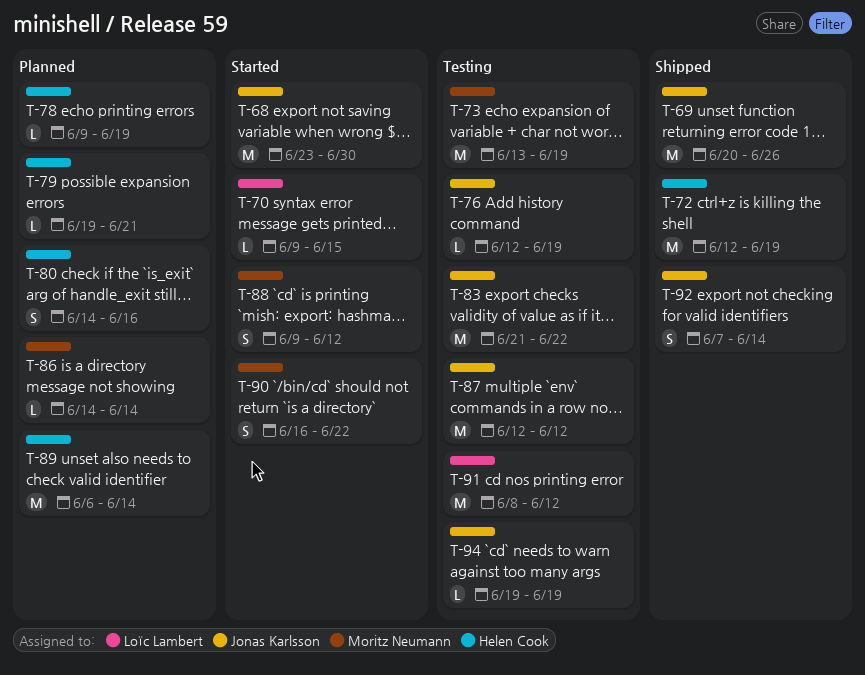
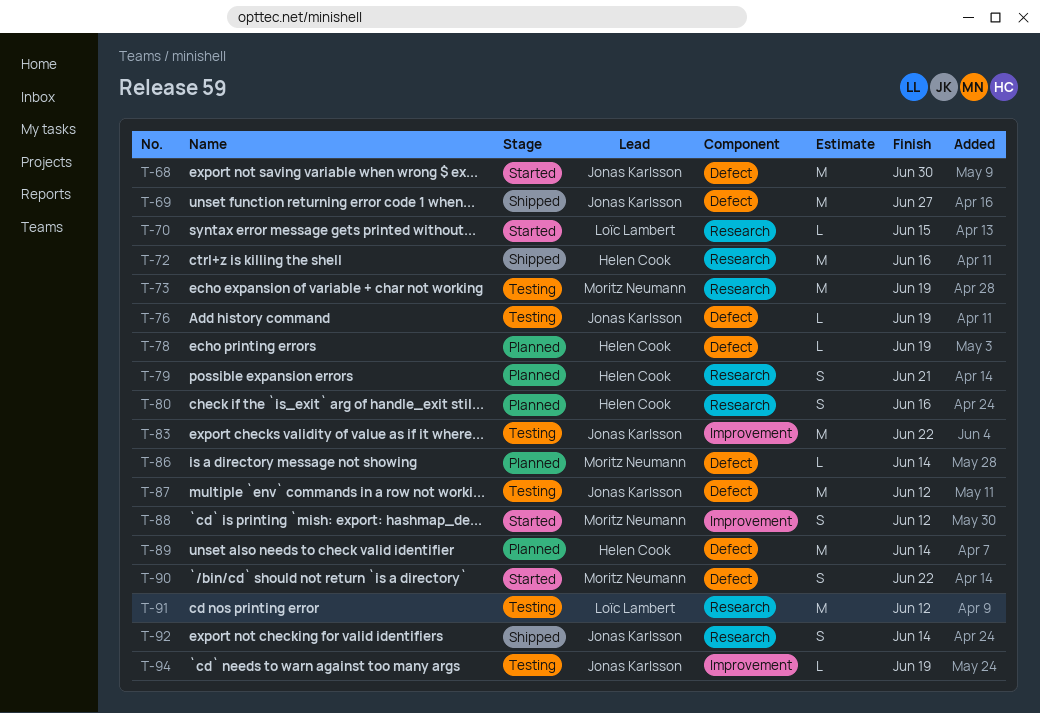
T-69, due: Jun 26 -> Jun 27
T-72, due: Jun 19 -> Jun 16
T-79, estimate: L -> S

